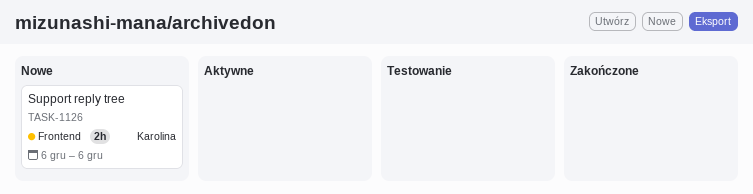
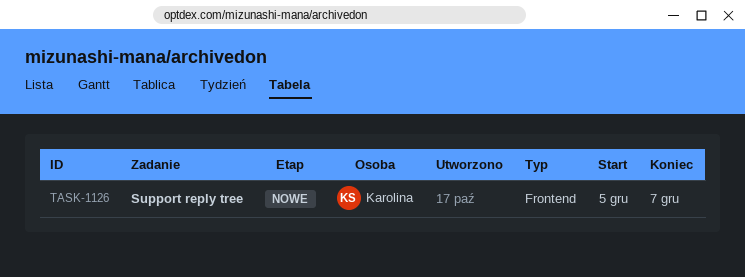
TASK-1126, start: Dec 6 -> Dec 5
TASK-1126, due: Dec 6 -> Dec 7

